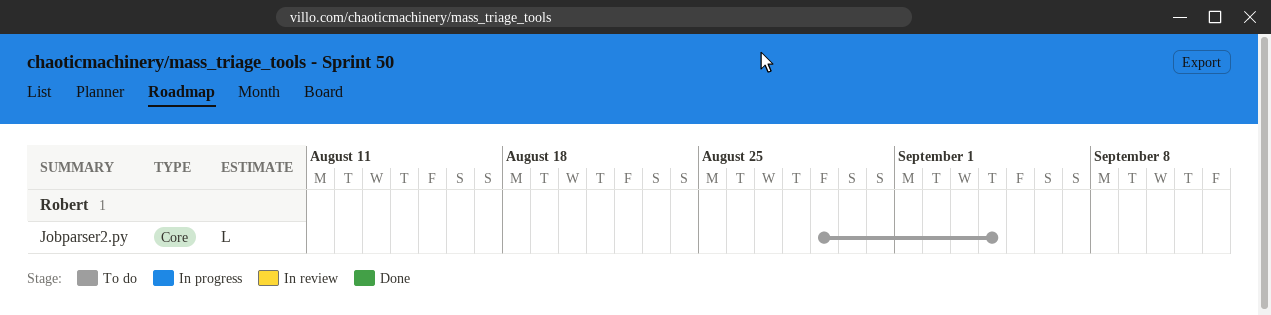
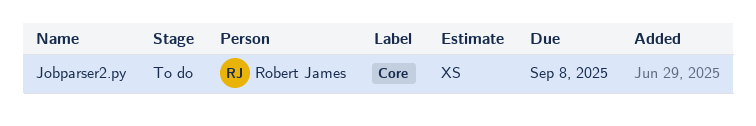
Jobparser2.py, estimate: L -> XS
Jobparser2.py, due: Sep 4 -> Sep 8

